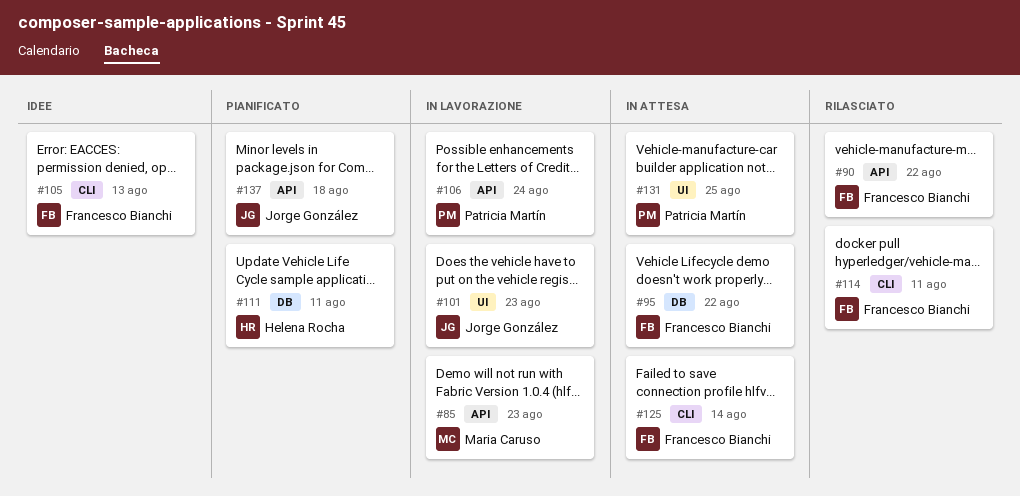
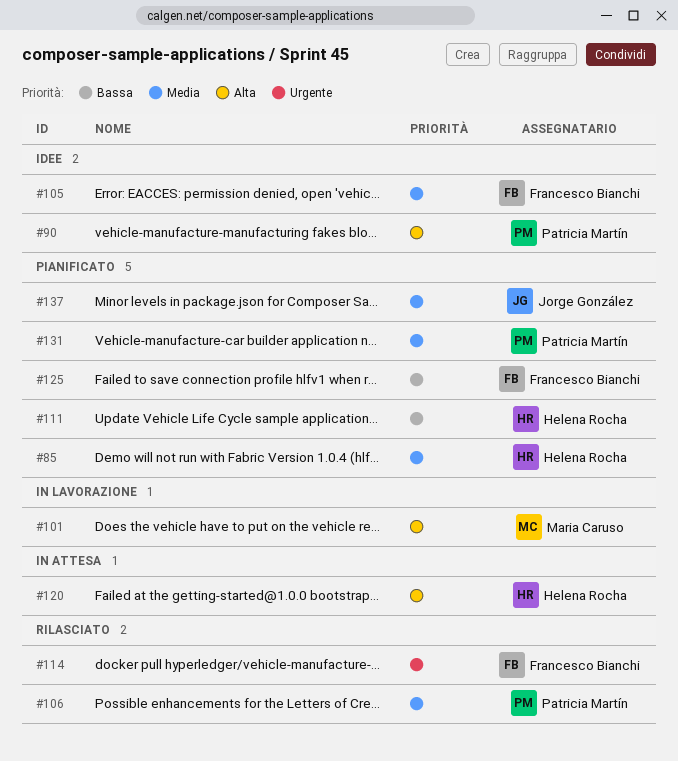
#85, status: In lavorazione -> Pianificato
#85, owner: Maria Caruso -> Helena Rocha
#90, status: Rilasciato -> Idee
#90, owner: Francesco Bianchi -> Patricia Martín
#95: present -> none
#101, owner: Jorge González -> Maria Caruso
#106, status: In lavorazione -> Rilasciato
#120: none -> present
#125, status: In attesa -> Pianificato
#131, status: In attesa -> Pianificato

